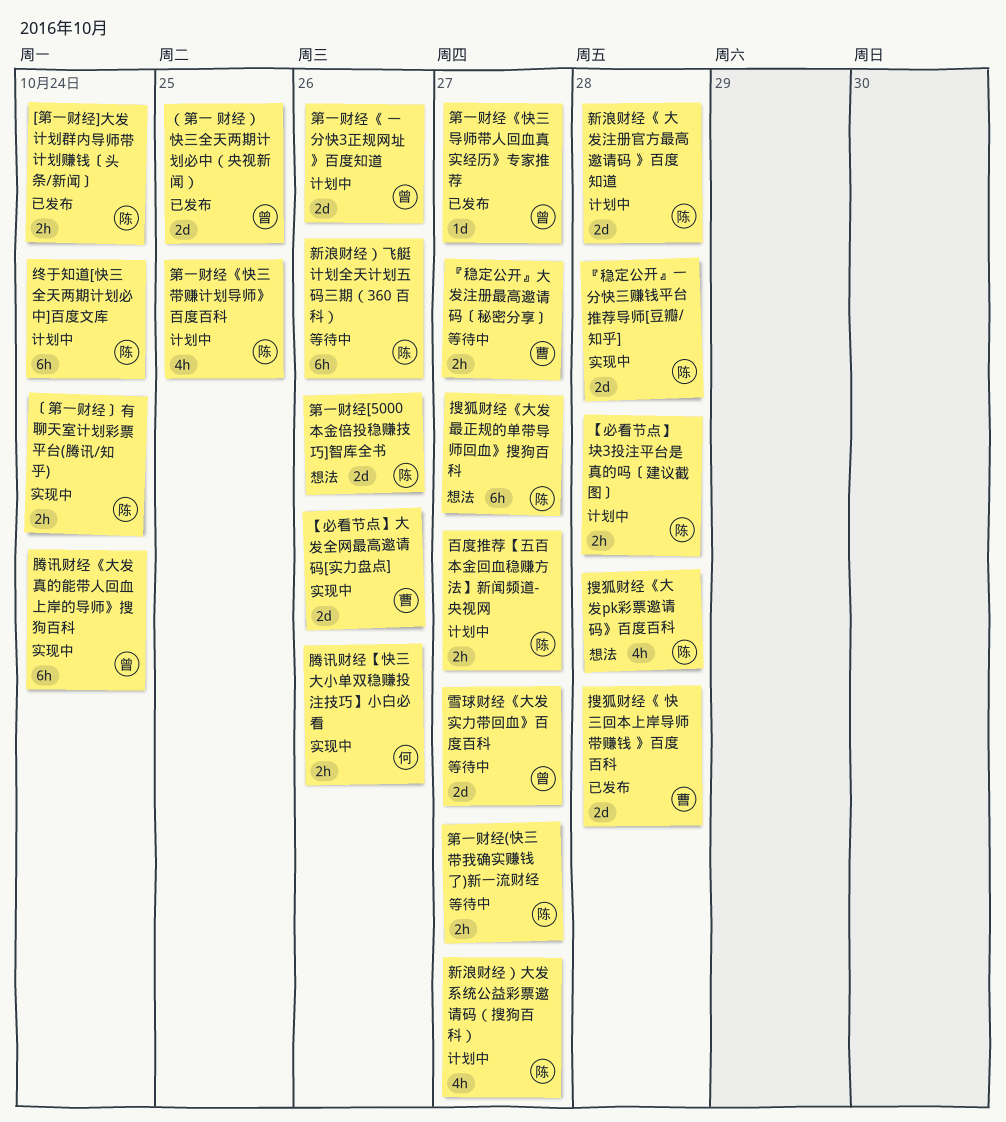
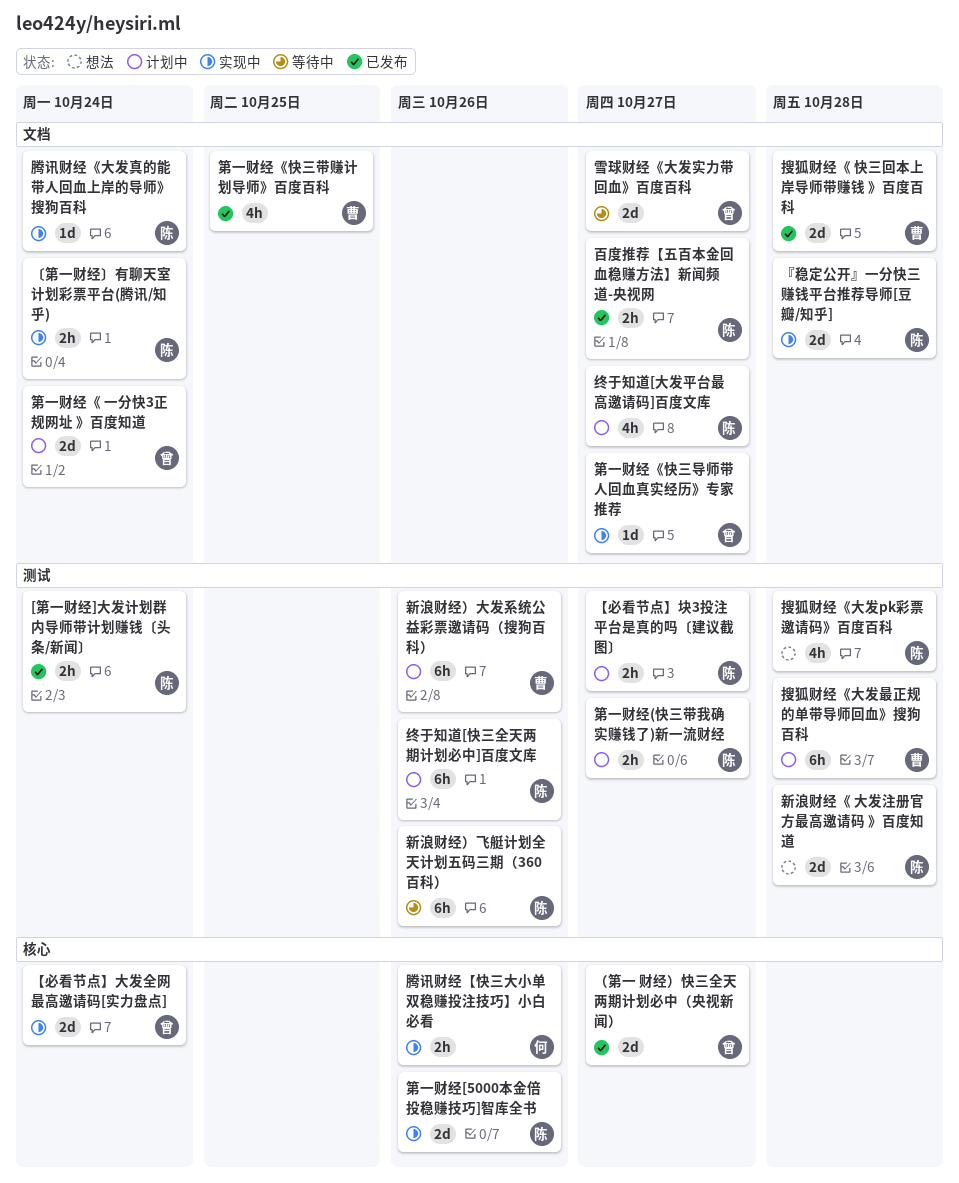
『稳定公开』大发注册最高邀请码〔秘密分享〕: present -> none
【必看节点】块3投注平台是真的吗〔建议截图〕, due: Oct 28 -> Oct 27
【必看节点】大发全网最高邀请码[实力盘点], owner: 曹 -> 曾
【必看节点】大发全网最高邀请码[实力盘点], due: Oct 26 -> Oct 24
搜狐财经《大发最正规的单带导师回血》搜狗百科, status: 想法 -> 计划中
搜狐财经《大发最正规的单带导师回血》搜狗百科, owner: 陈 -> 曹
搜狐财经《大发最正规的单带导师回血》搜狗百科, due: Oct 27 -> Oct 28
新浪财经《 大发注册官方最高邀请码 》百度知道, status: 计划中 -> 想法
新浪财经）大发系统公益彩票邀请码（搜狗百科）, owner: 陈 -> 曹
新浪财经）大发系统公益彩票邀请码（搜狗百科）, estimate: 4h -> 6h
新浪财经）大发系统公益彩票邀请码（搜狗百科）, due: Oct 27 -> Oct 26
百度推荐【五百本金回血稳赚方法】新闻频道-央视网, status: 计划中 -> 已发布
第一财经(快三带我确实赚钱了)新一流财经, status: 等待中 -> 计划中
第一财经[5000本金倍投稳赚技巧]智库全书, status: 想法 -> 实现中
第一财经《 一分快3正规网址 》百度知道, due: Oct 26 -> Oct 24
第一财经《快三导师带人回血真实经历》专家推荐, status: 已发布 -> 实现中
第一财经《快三带赚计划导师》百度百科, status: 计划中 -> 已发布
第一财经《快三带赚计划导师》百度百科, owner: 陈 -> 曹
终于知道[大发平台最高邀请码]百度文库: none -> present
终于知道[快三全天两期计划必中]百度文库, due: Oct 24 -> Oct 26
腾讯财经《大发真的能带人回血上岸的导师》搜狗百科, owner: 曾 -> 陈
腾讯财经《大发真的能带人回血上岸的导师》搜狗百科, estimate: 6h -> 1d
（第一 财经）快三全天两期计划必中（央视新闻）, due: Oct 25 -> Oct 27

